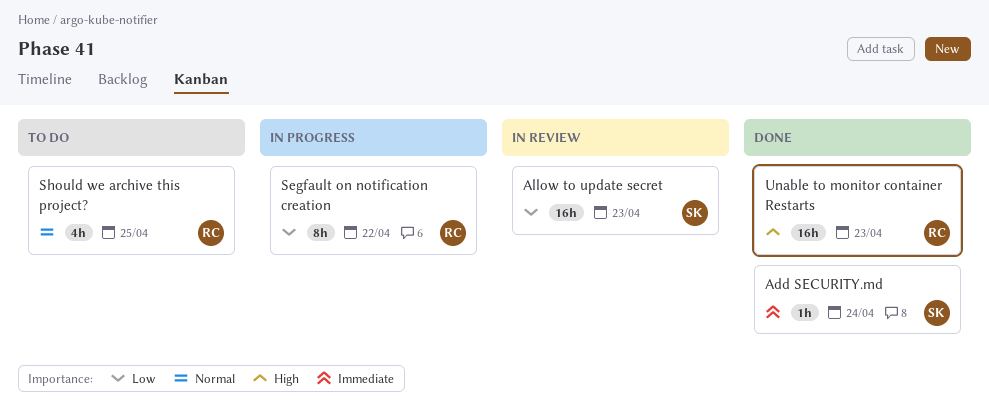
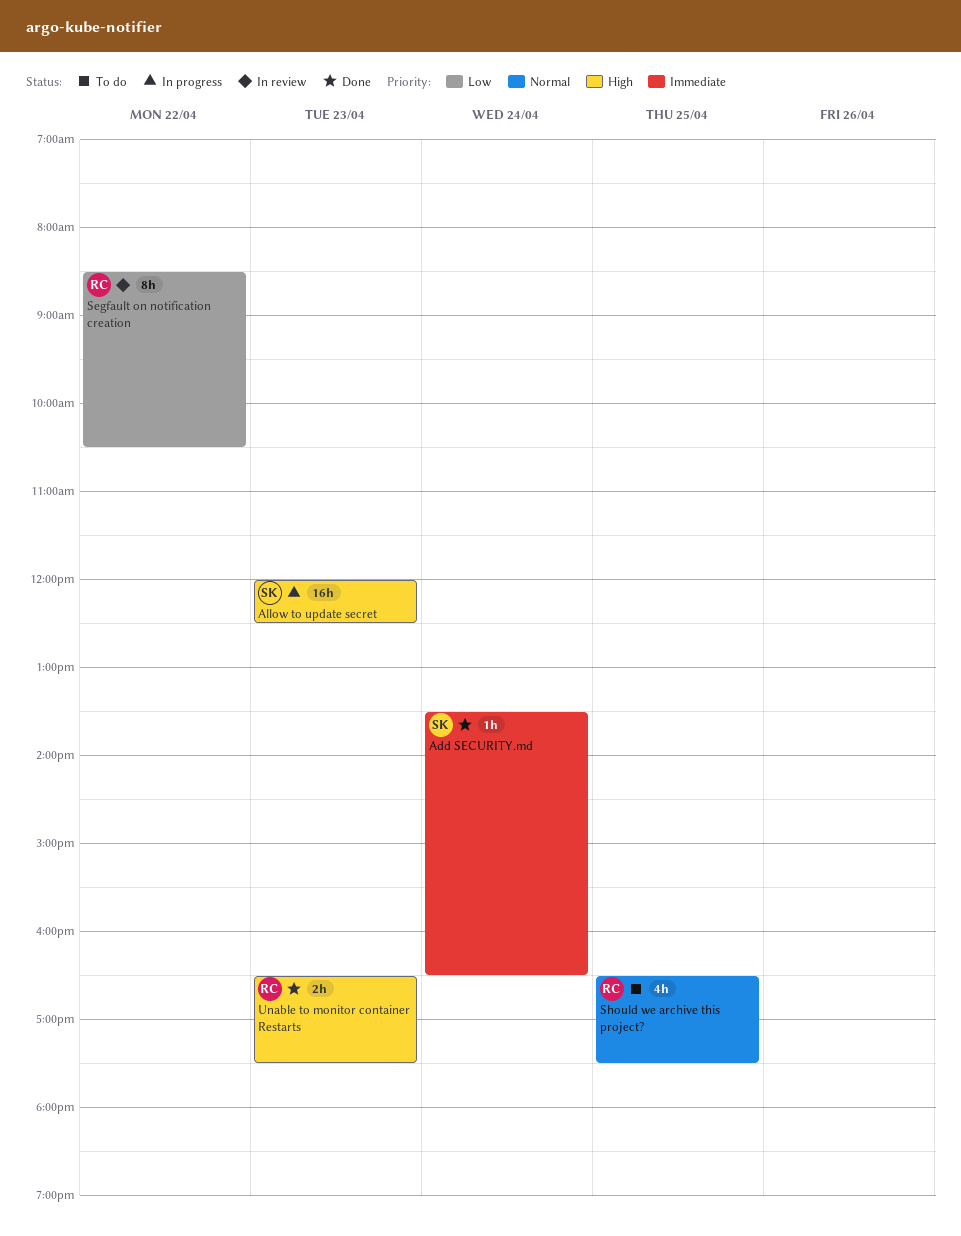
Allow to update secret, status: In review -> In progress
Allow to update secret, priority: Low -> High
Segfault on notification creation, status: In progress -> In review
Unable to monitor container Restarts, estimate: 16h -> 2h

